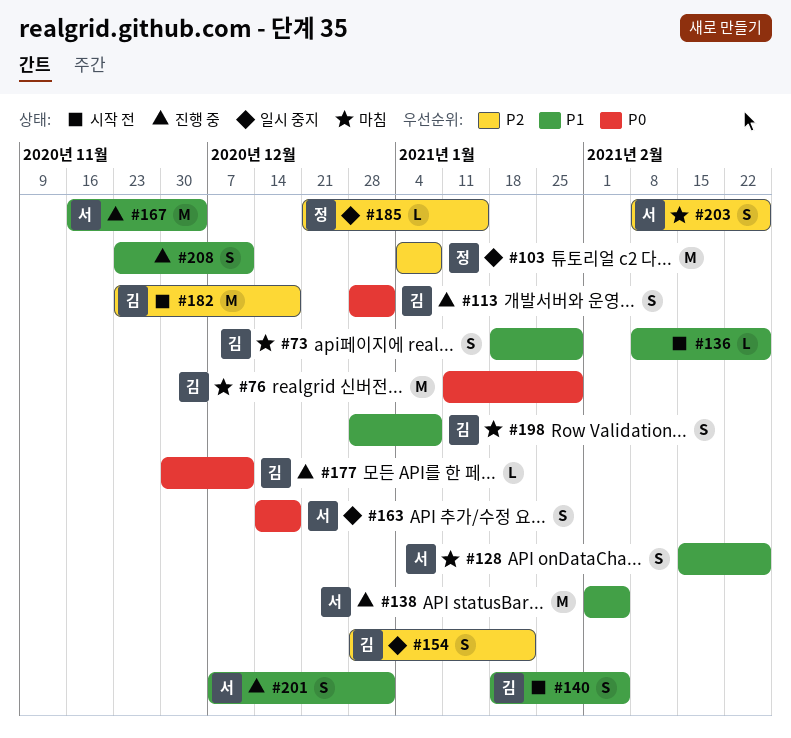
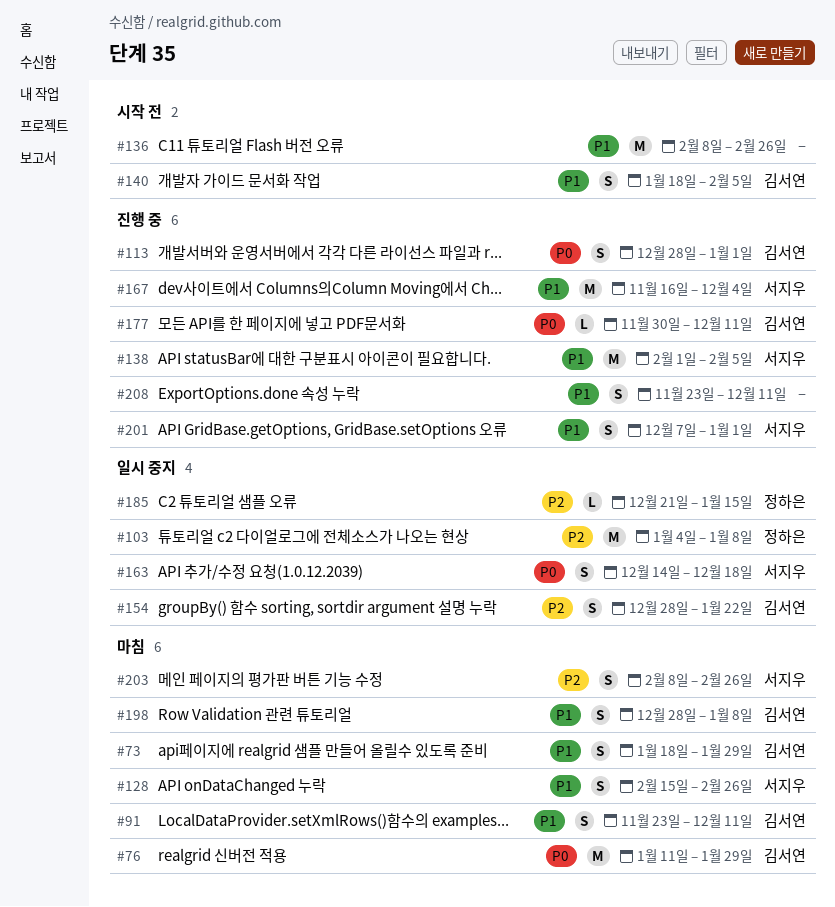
#91: none -> present
#136, estimate: L -> M
#182: present -> none

